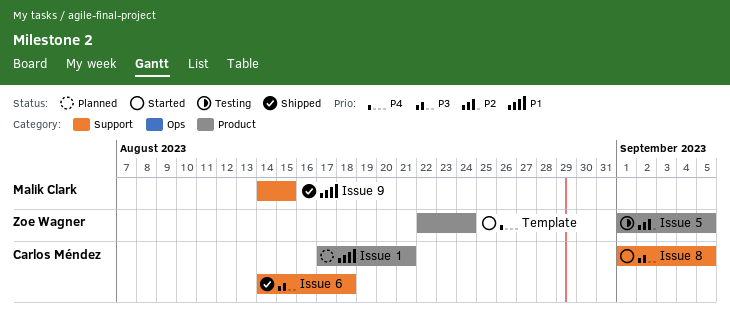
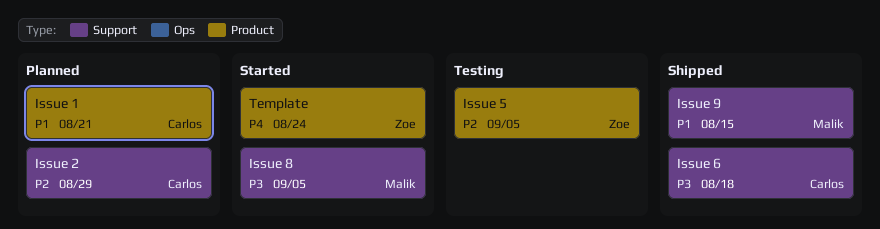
Issue 2: none -> present
Issue 8, owner: Carlos Méndez -> Malik Clark

